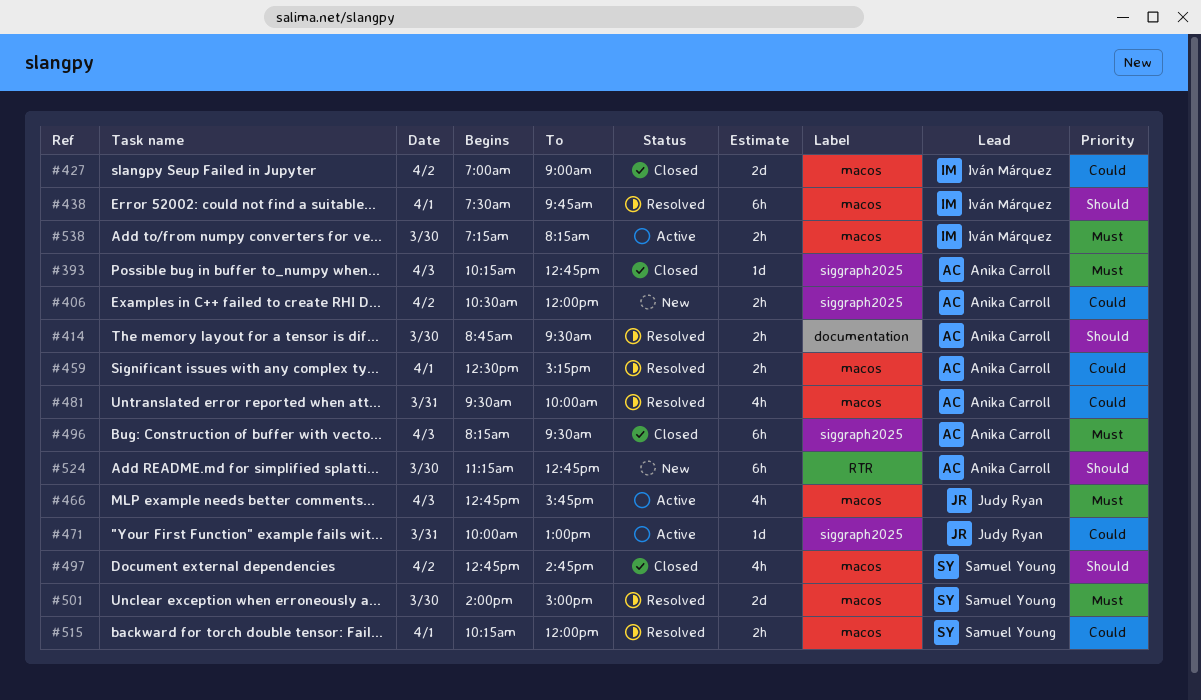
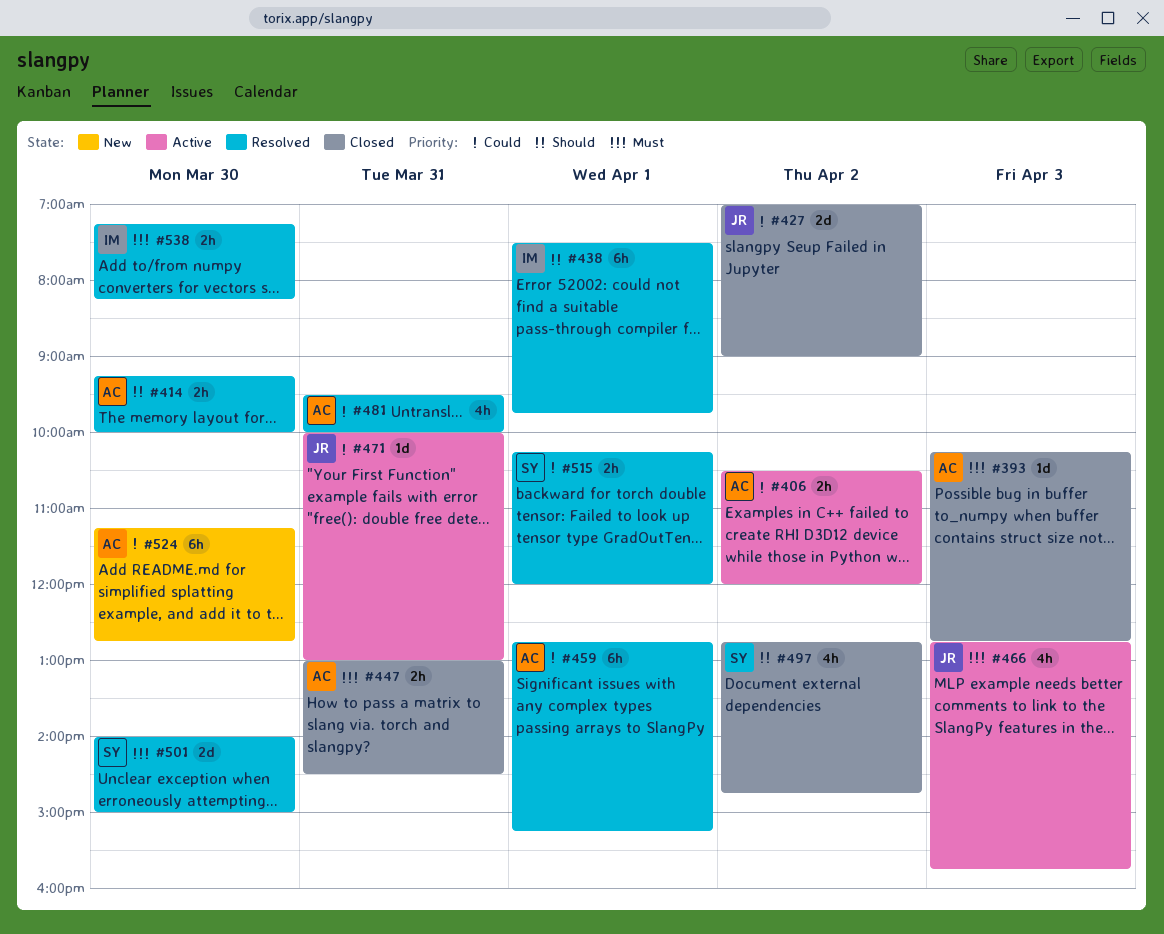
#406, status: New -> Active
#414, begins: 08:45 -> 09:15
#414, ends: 09:30 -> 10:00
#427, owner: Iván Márquez -> Judy Ryan
#447: none -> present
#459, estimate: 2h -> 6h
#459, begins: 12:30 -> 12:45
#496: present -> none
#524, priority: Should -> Could
#538, status: Active -> Resolved

